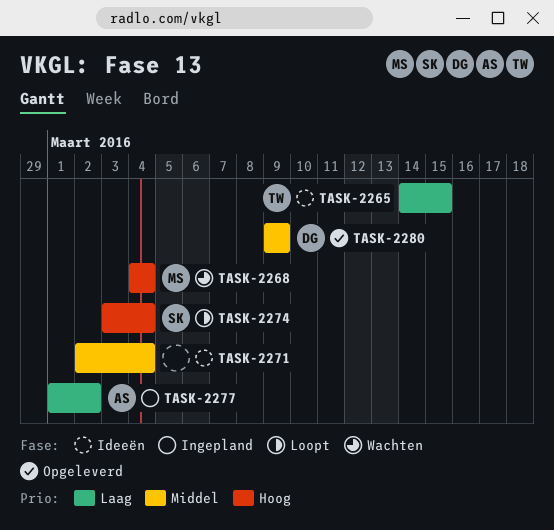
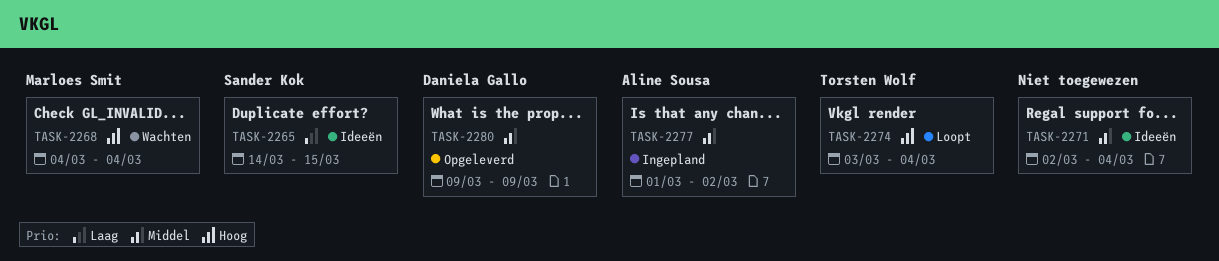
TASK-2265, owner: Torsten Wolf -> Sander Kok
TASK-2274, owner: Sander Kok -> Torsten Wolf
TASK-2277, priority: Laag -> Middel

